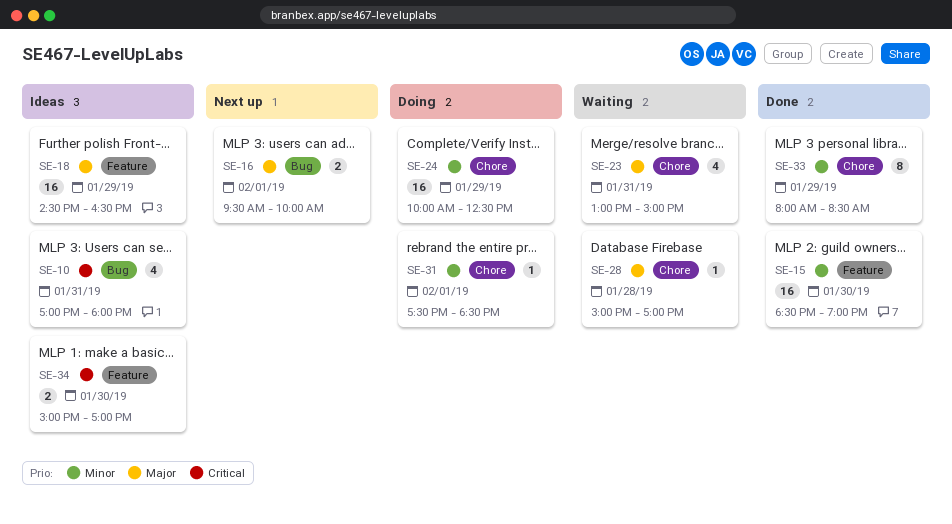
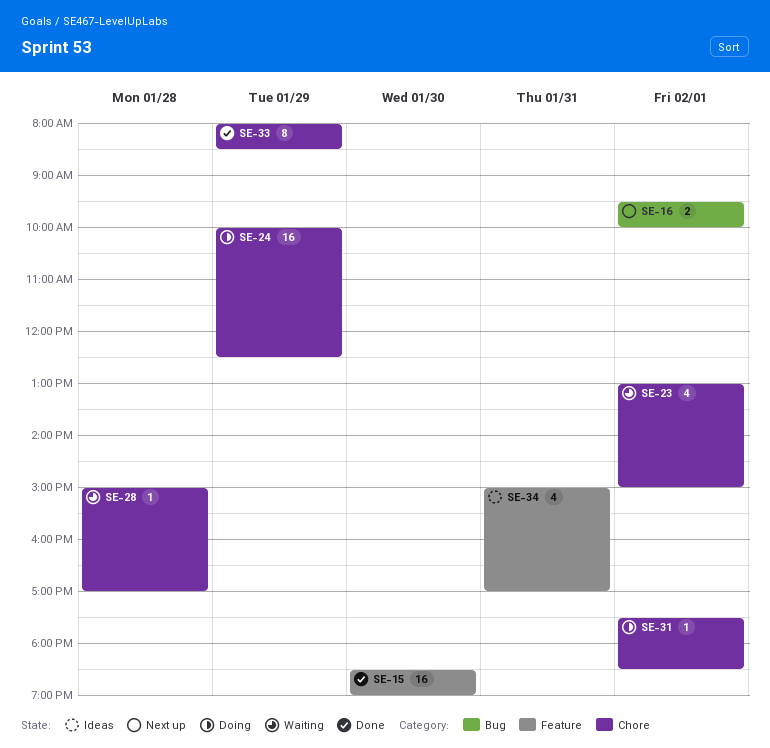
SE-10: present -> none
SE-18: present -> none
SE-23, day: Jan 31 -> Feb 1
SE-34, estimate: 2 -> 4
SE-34, day: Jan 30 -> Jan 31

